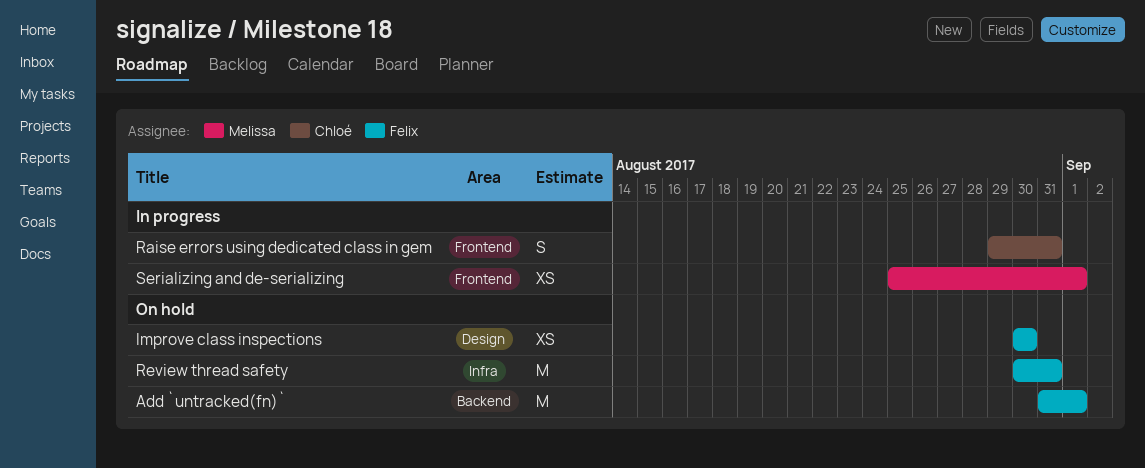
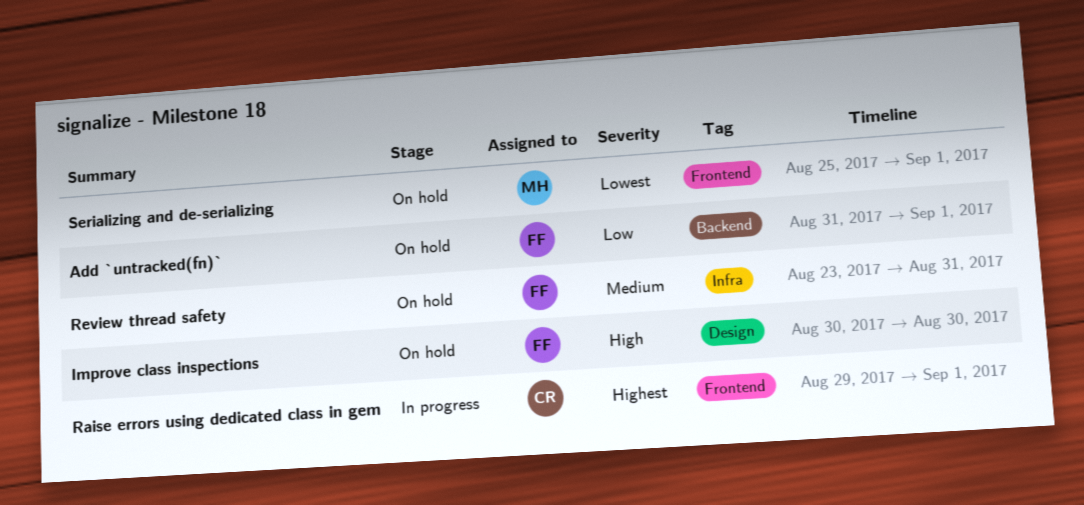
Raise errors using dedicated class in gem, due: Aug 31 -> Sep 1
Review thread safety, start: Aug 30 -> Aug 23
Serializing and de-serializing, status: In progress -> On hold

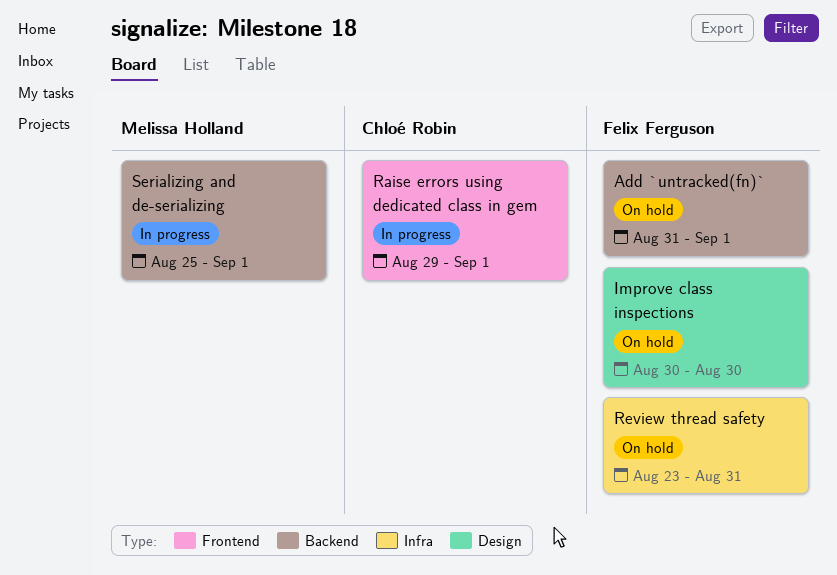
Serializing and de-serializing, status: On hold -> In progress
Serializing and de-serializing, label: Frontend -> Backend

